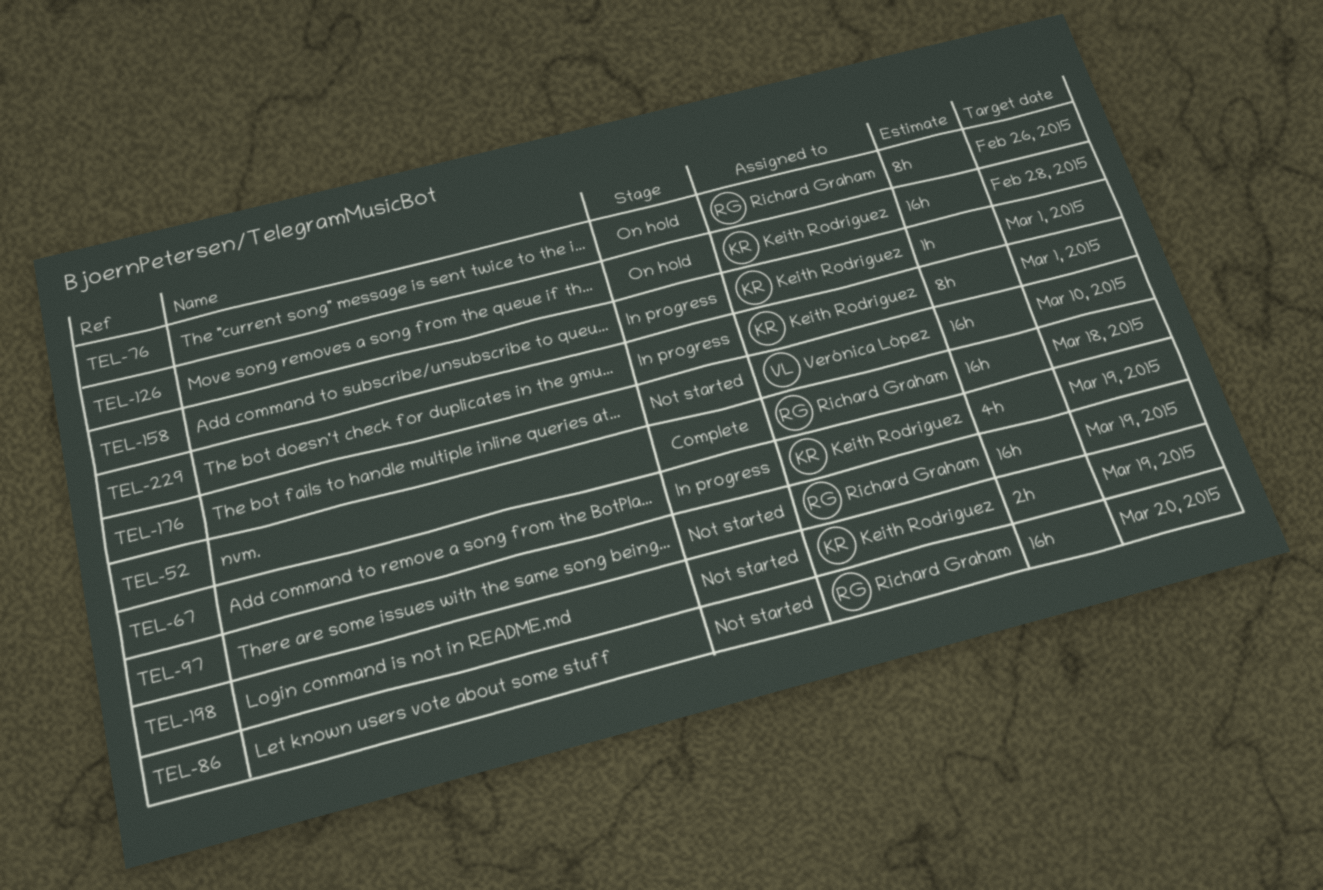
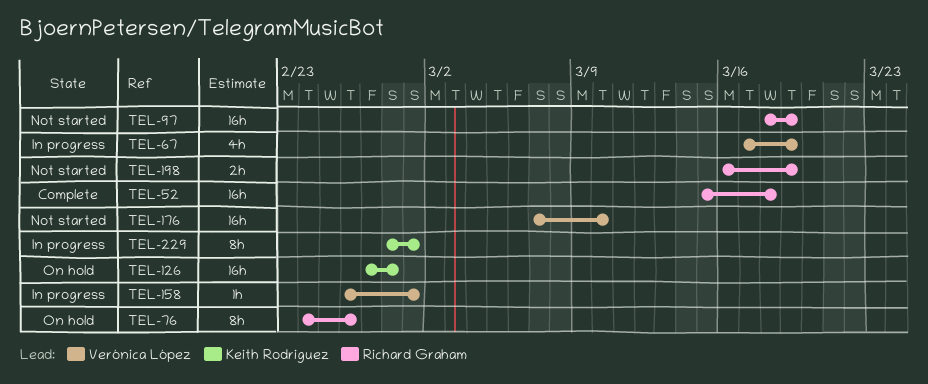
TEL-67, owner: Keith Rodriguez -> Verónica López
TEL-86: present -> none
TEL-158, owner: Keith Rodriguez -> Verónica López
TEL-198, owner: Keith Rodriguez -> Richard Graham

